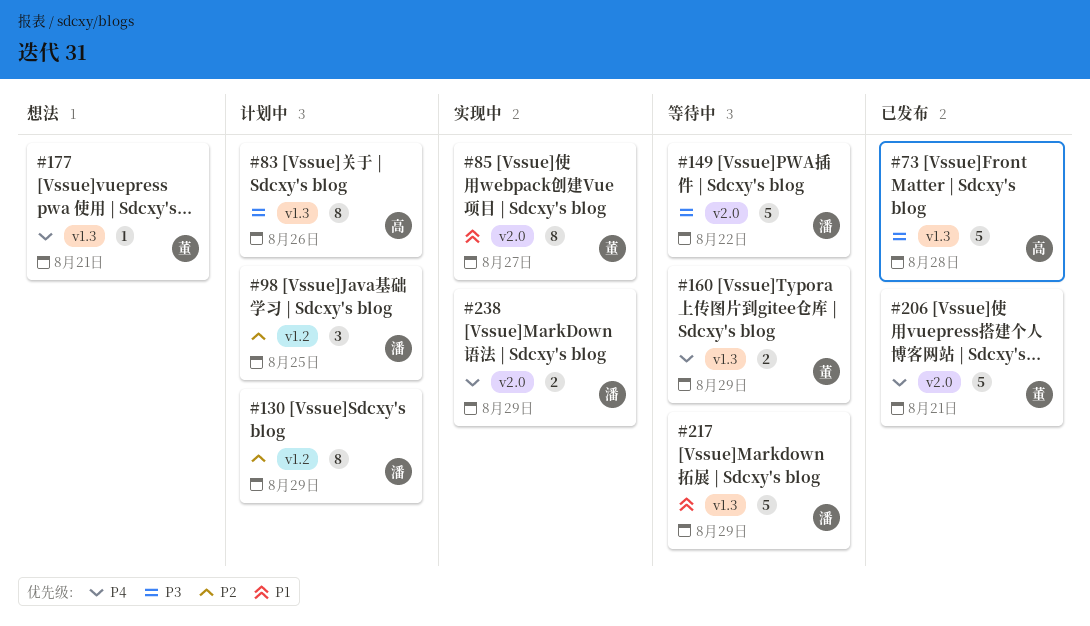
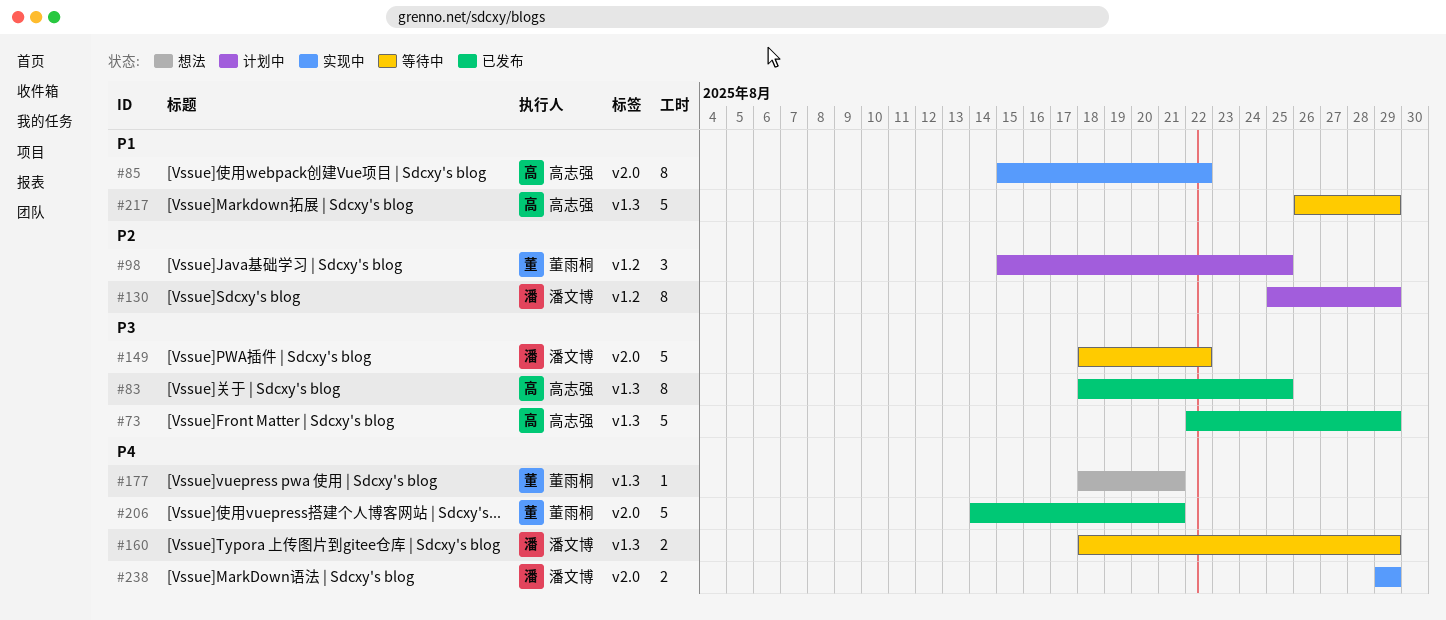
#73, due: Aug 28 -> Aug 29
#83, status: 计划中 -> 已发布
#83, due: Aug 26 -> Aug 25
#85, owner: 董雨桐 -> 高志强
#85, due: Aug 27 -> Aug 22
#98, owner: 潘文博 -> 董雨桐
#160, owner: 董雨桐 -> 潘文博
#217, owner: 潘文博 -> 高志强

